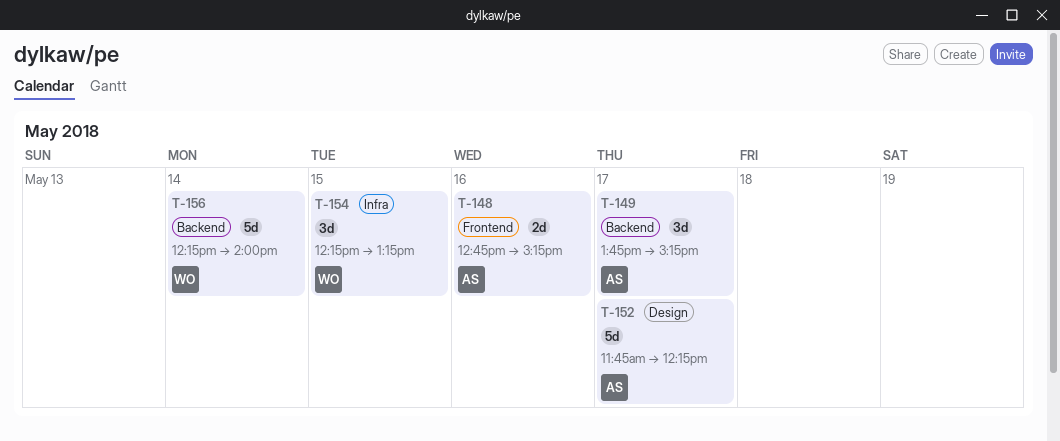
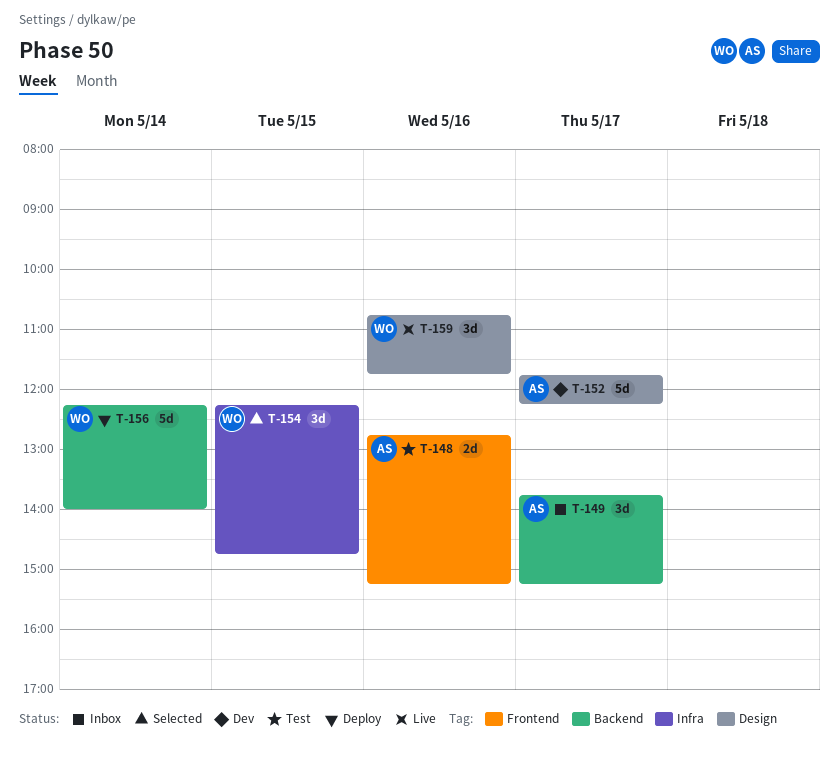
T-154, ends: 13:15 -> 14:45
T-159: none -> present

